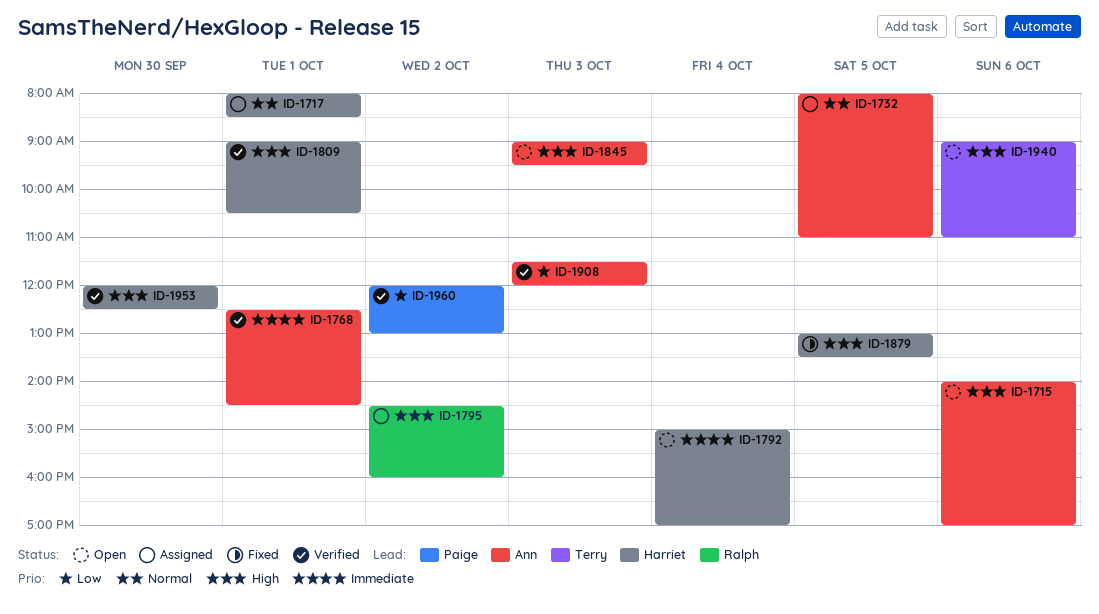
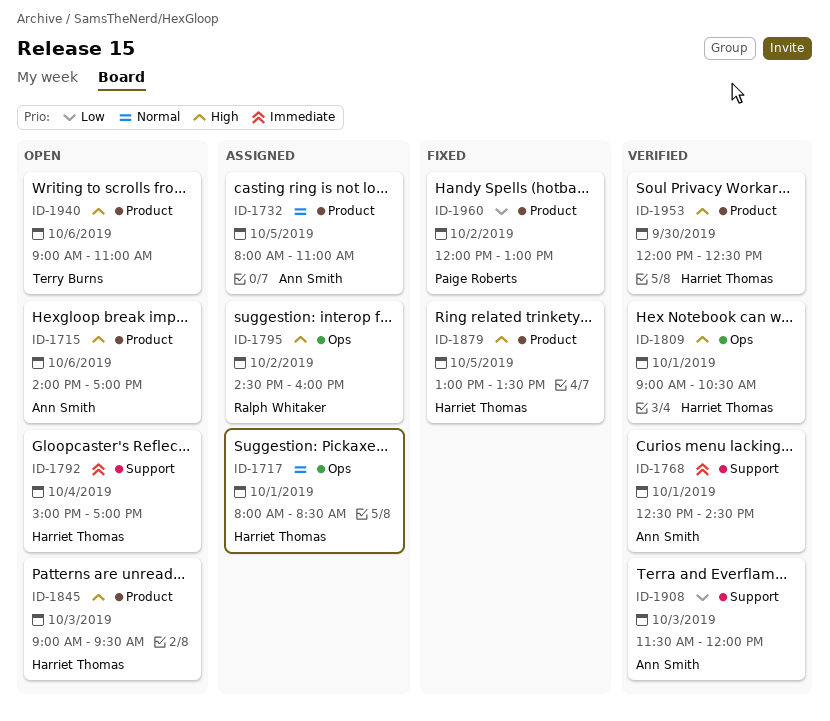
ID-1845, owner: Ann Smith -> Harriet Thomas
ID-1960, status: Verified -> Fixed

